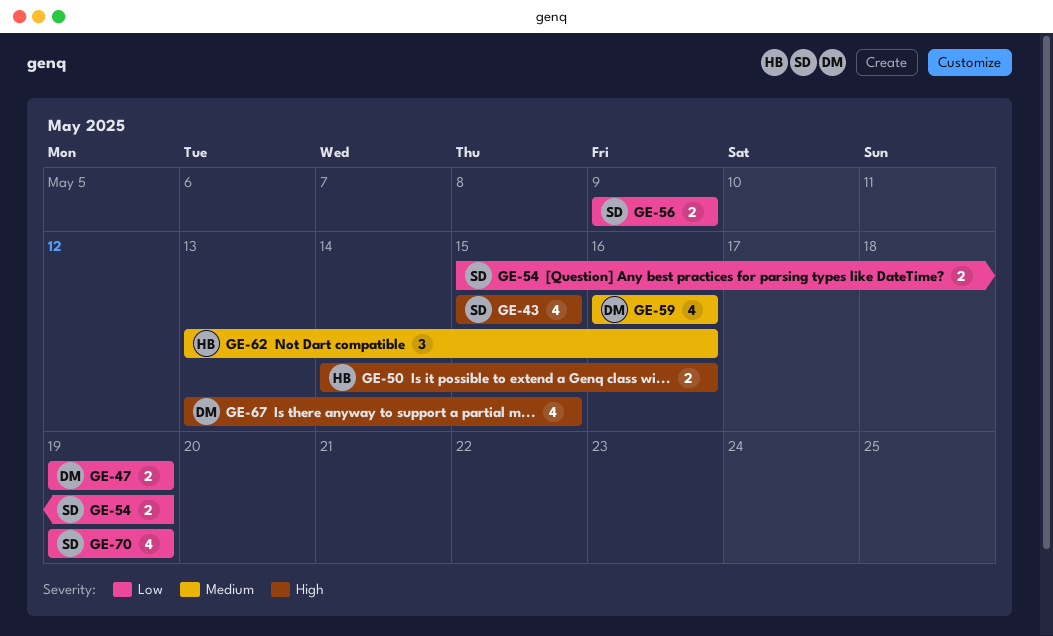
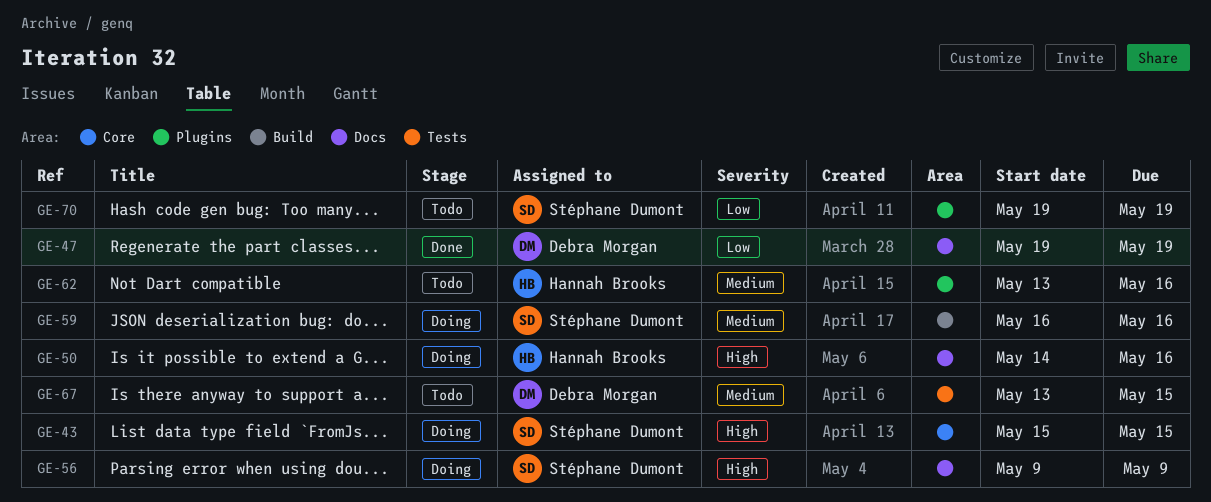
GE-54: present -> none
GE-56, priority: Low -> High
GE-59, owner: Debra Morgan -> Stéphane Dumont
GE-67, priority: High -> Medium

